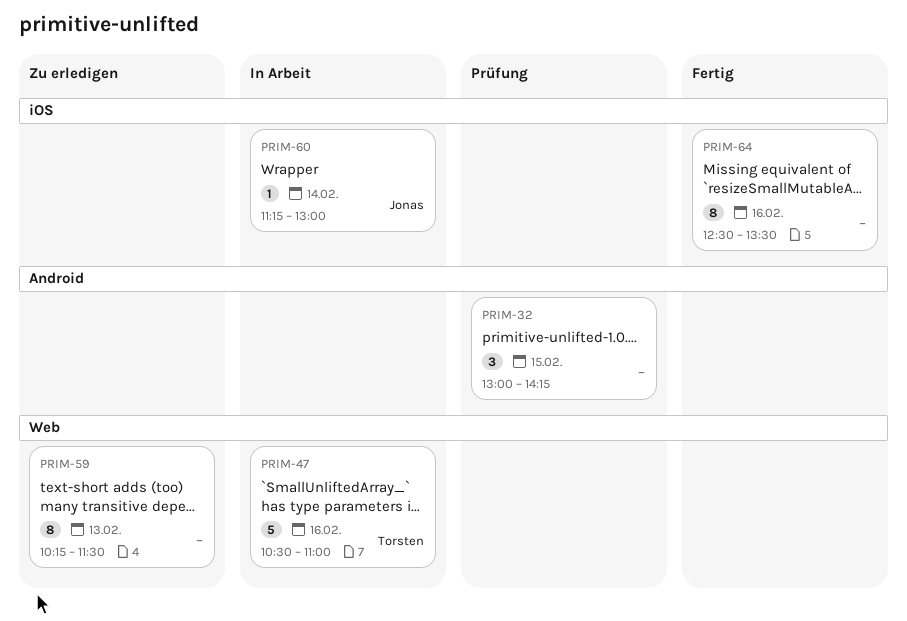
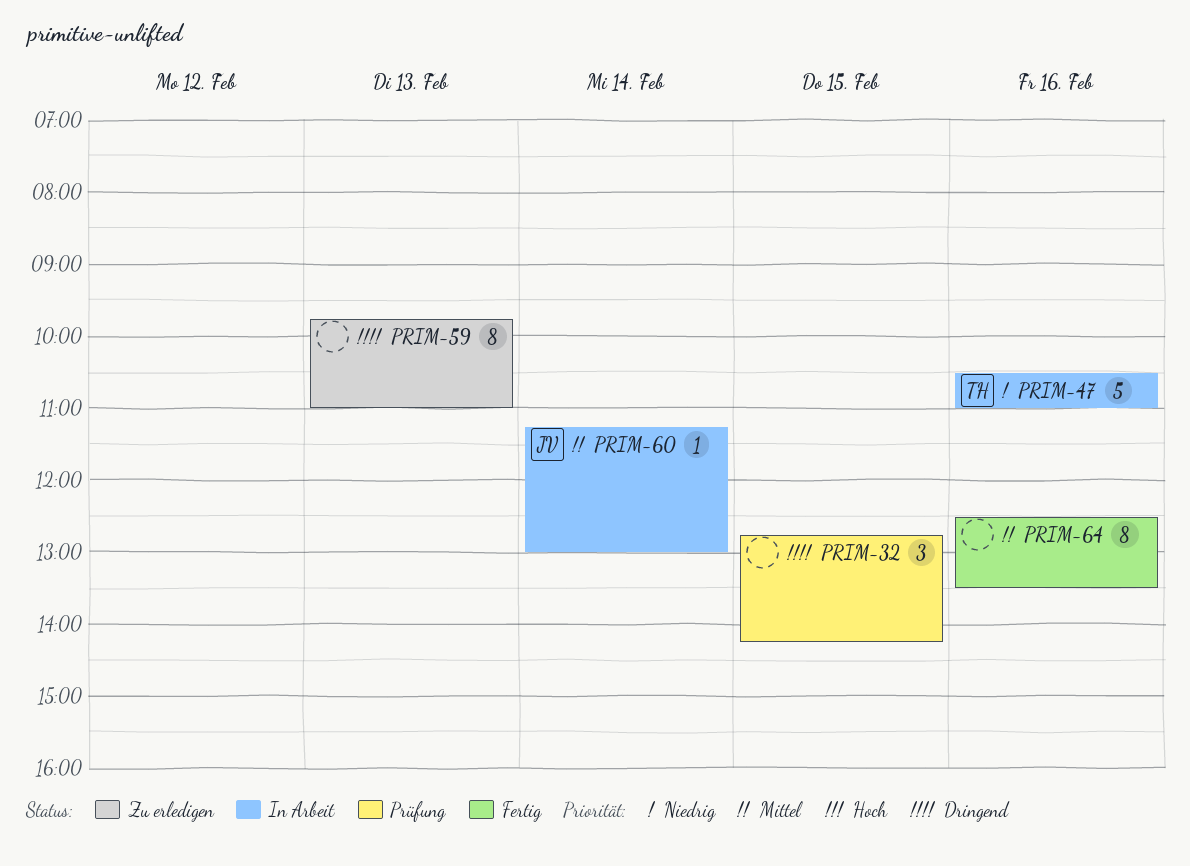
PRIM-32, begins: 13:00 -> 12:45
PRIM-59, begins: 10:15 -> 09:45
PRIM-59, ends: 11:30 -> 11:00

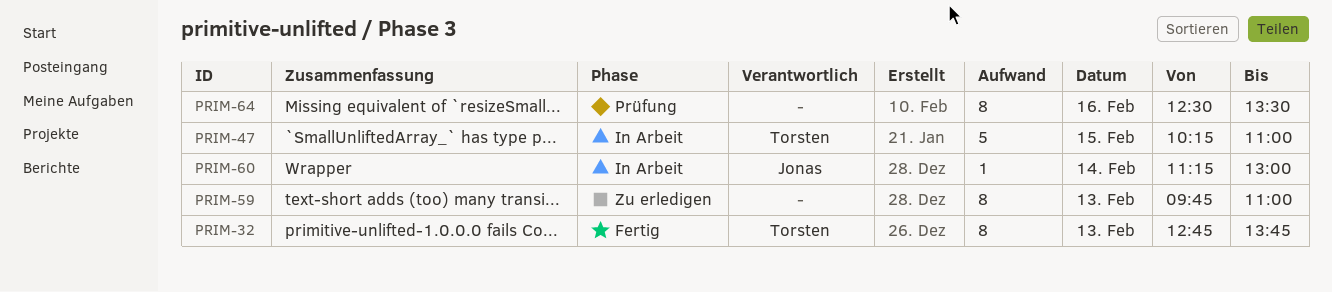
PRIM-32, status: Prüfung -> Fertig
PRIM-32, owner: none -> Torsten
PRIM-32, estimate: 3 -> 8
PRIM-32, day: Feb 15 -> Feb 13
PRIM-32, ends: 14:15 -> 13:45
PRIM-47, day: Feb 16 -> Feb 15
PRIM-47, begins: 10:30 -> 10:15
PRIM-64, status: Fertig -> Prüfung

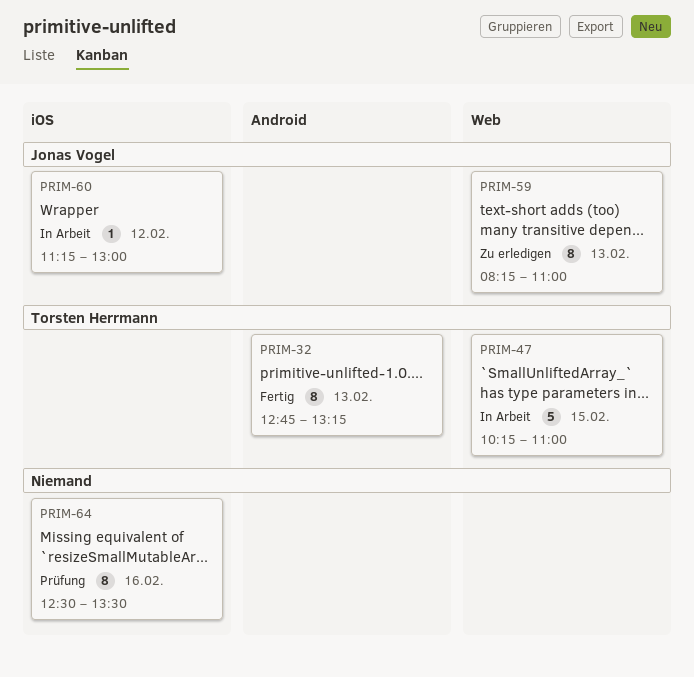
PRIM-32, ends: 13:45 -> 13:15
PRIM-59, owner: none -> Jonas Vogel
PRIM-59, begins: 09:45 -> 08:15
PRIM-60, day: Feb 14 -> Feb 12

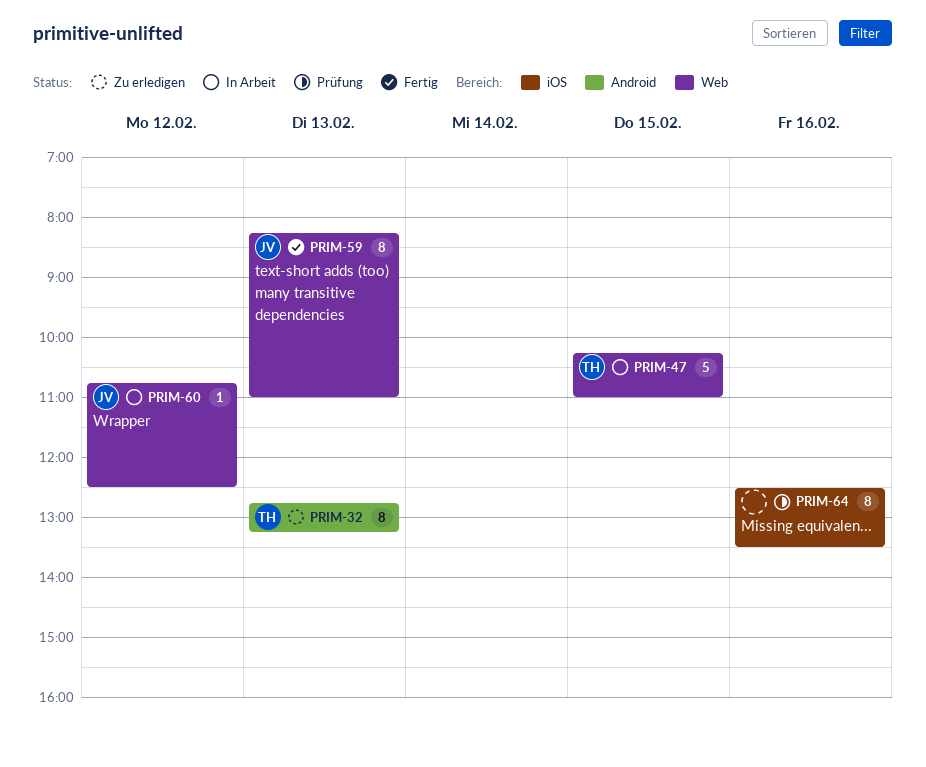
PRIM-32, status: Fertig -> Zu erledigen
PRIM-59, status: Zu erledigen -> Fertig
PRIM-60, label: iOS -> Web
PRIM-60, begins: 11:15 -> 10:45
PRIM-60, ends: 13:00 -> 12:30

